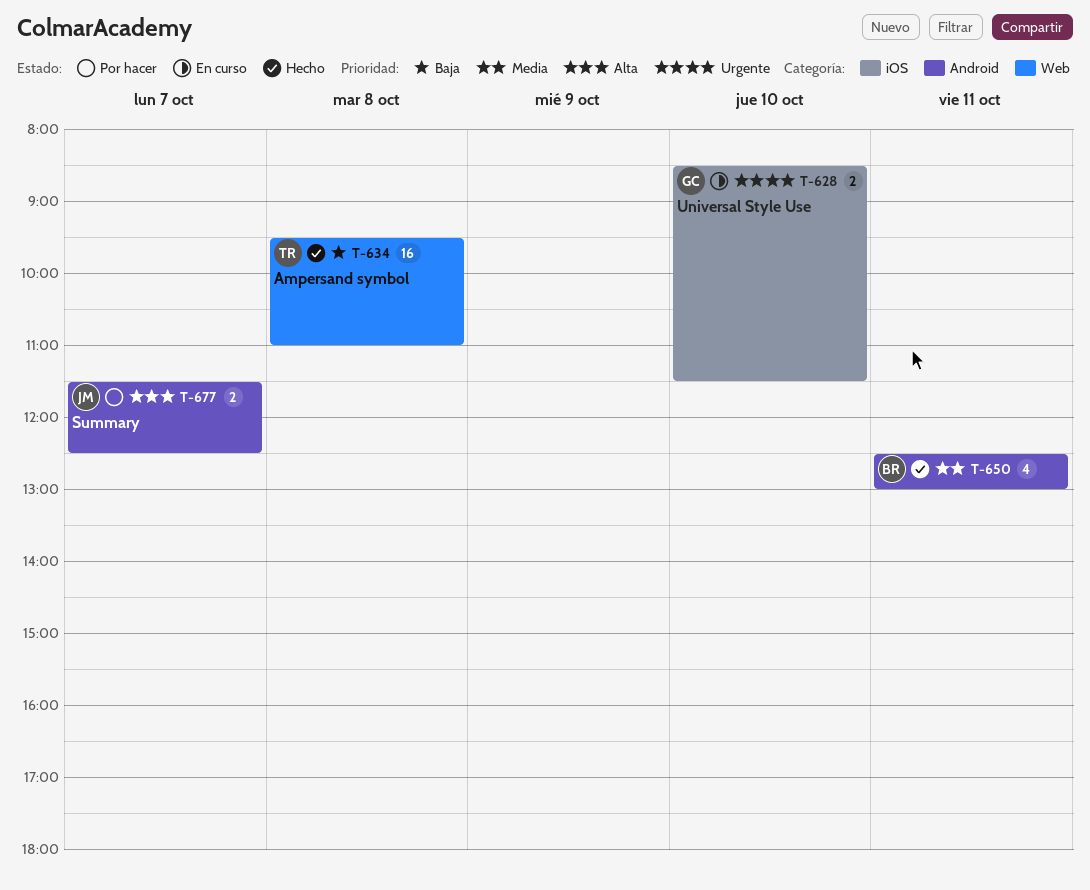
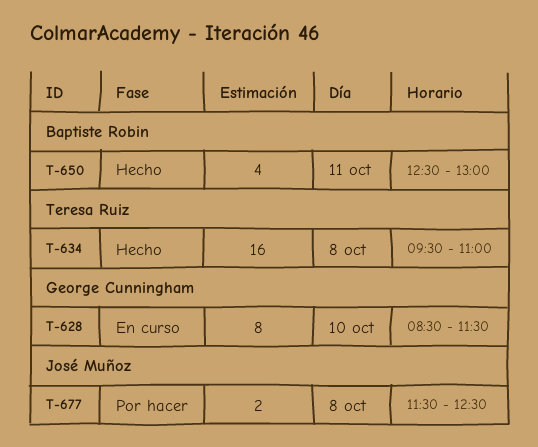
T-628, estimate: 2 -> 8
T-677, day: Oct 7 -> Oct 8

